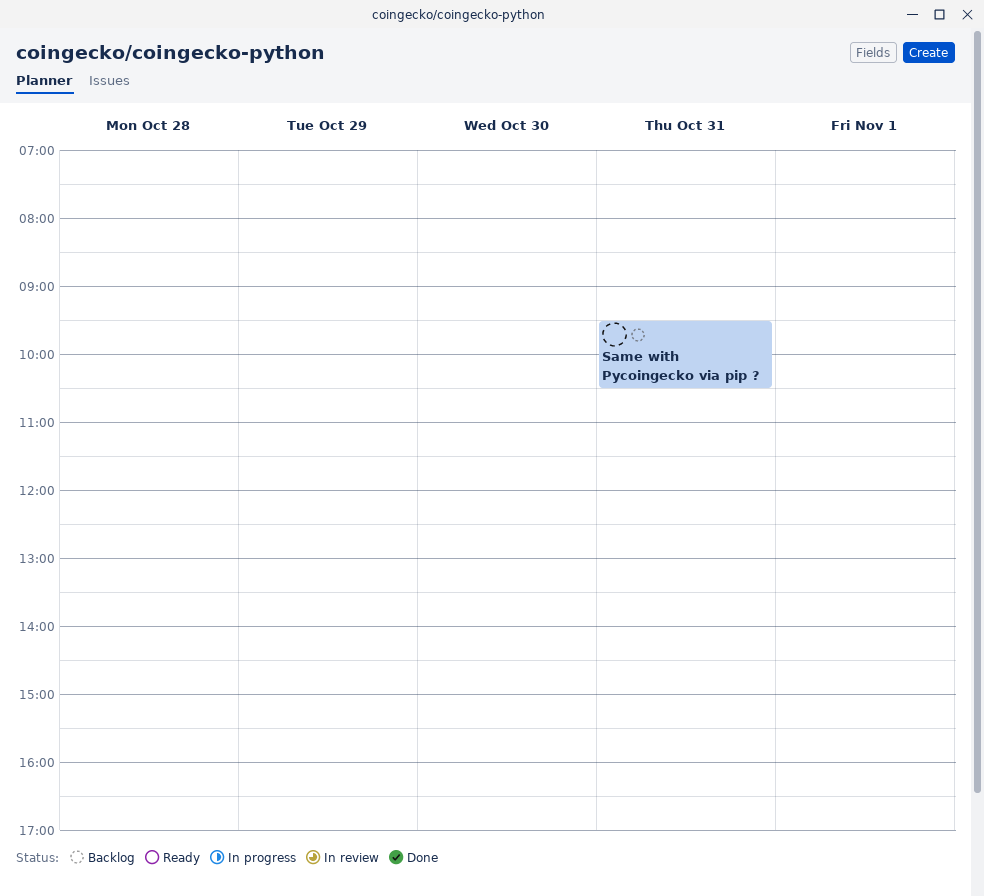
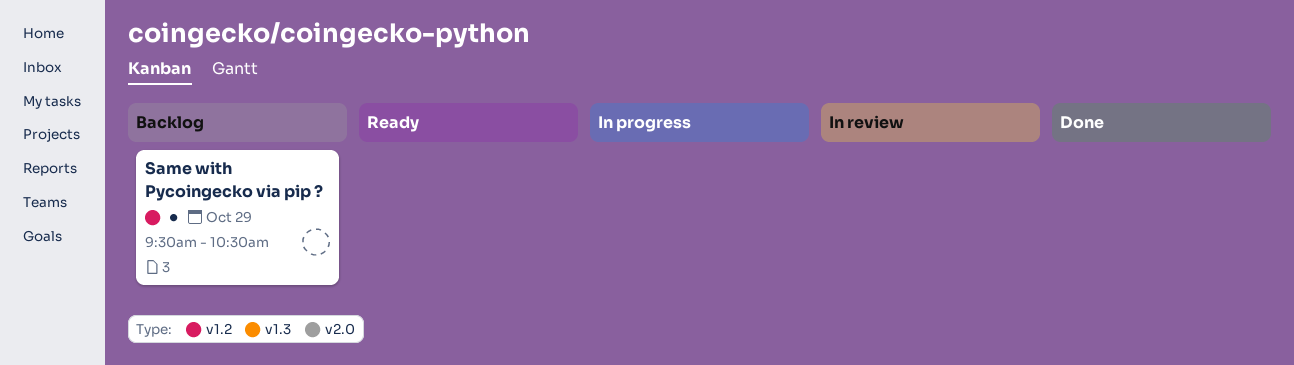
Same with Pycoingecko via pip ?, day: Oct 31 -> Oct 29

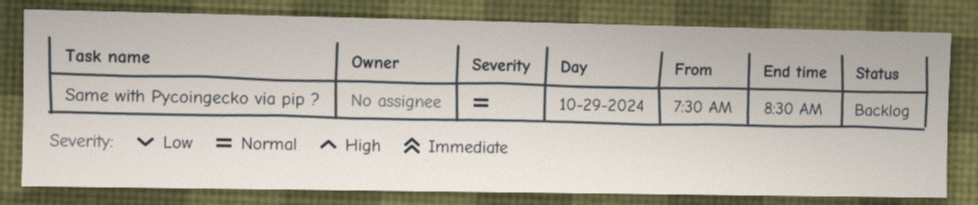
Same with Pycoingecko via pip ?, begins: 09:30 -> 07:30
Same with Pycoingecko via pip ?, ends: 10:30 -> 08:30

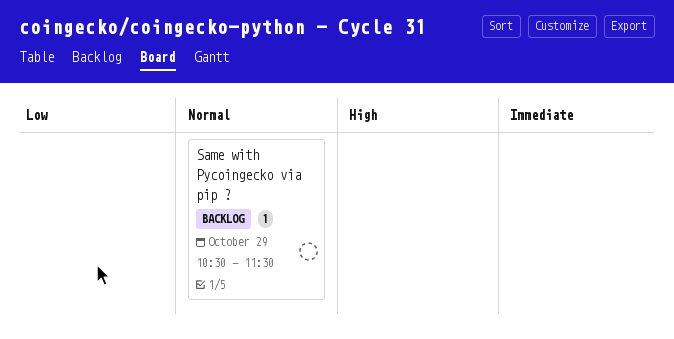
Same with Pycoingecko via pip ?, begins: 07:30 -> 10:30
Same with Pycoingecko via pip ?, ends: 08:30 -> 11:30

